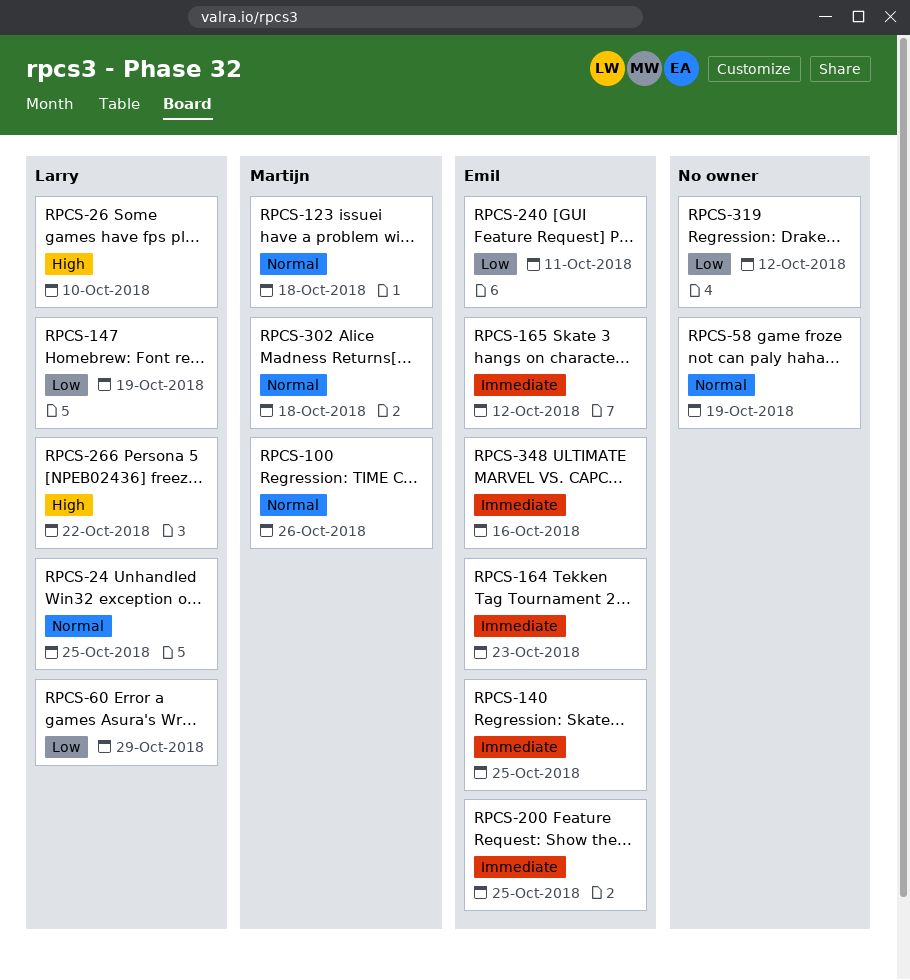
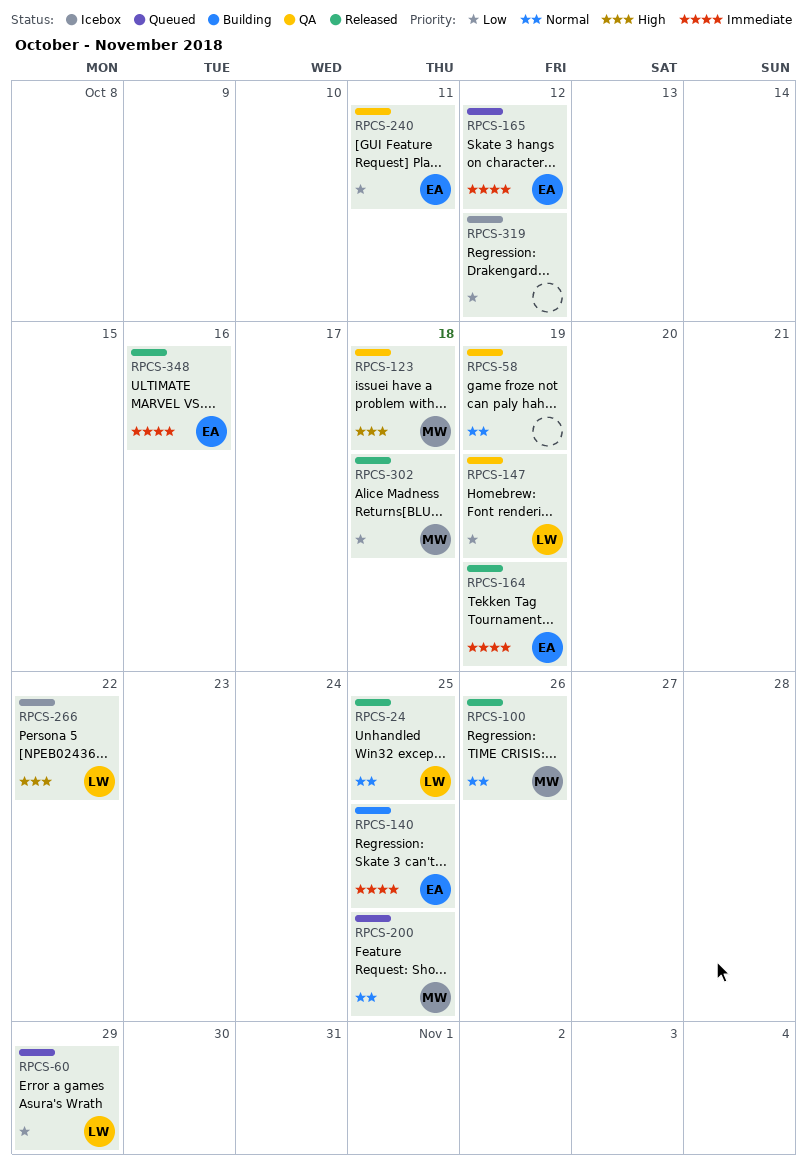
RPCS-26: present -> none
RPCS-123, priority: Normal -> High
RPCS-164, due: Oct 23 -> Oct 19
RPCS-200, owner: Emil -> Martijn
RPCS-200, priority: Immediate -> Normal
RPCS-302, priority: Normal -> Low

